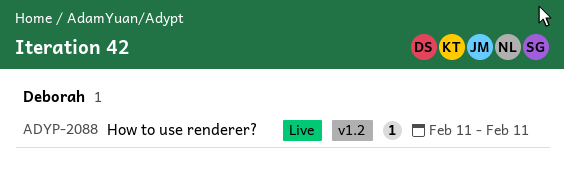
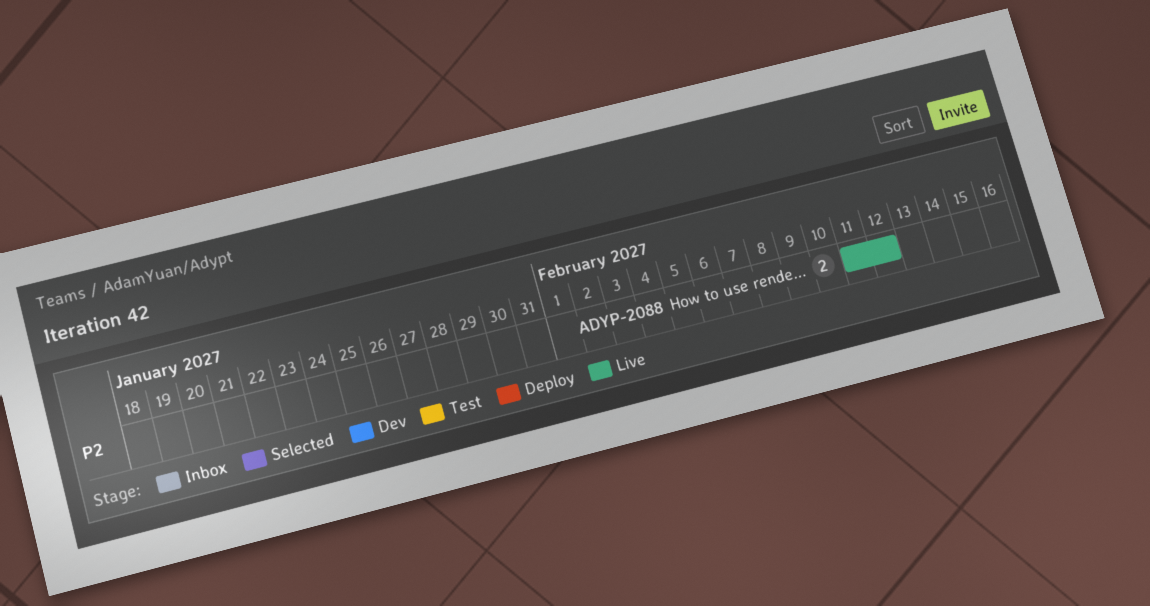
ADYP-2088, estimate: 1 -> 2
ADYP-2088, due: Feb 11 -> Feb 12

